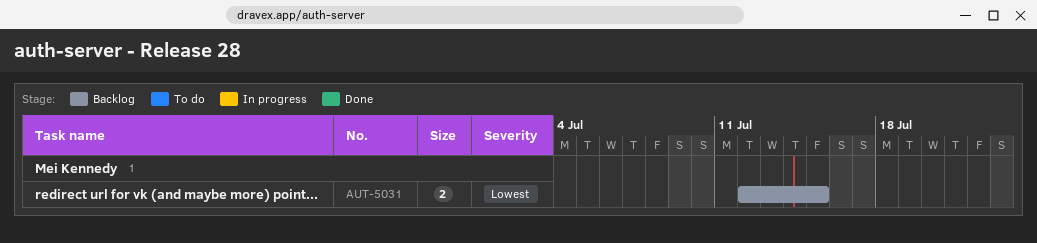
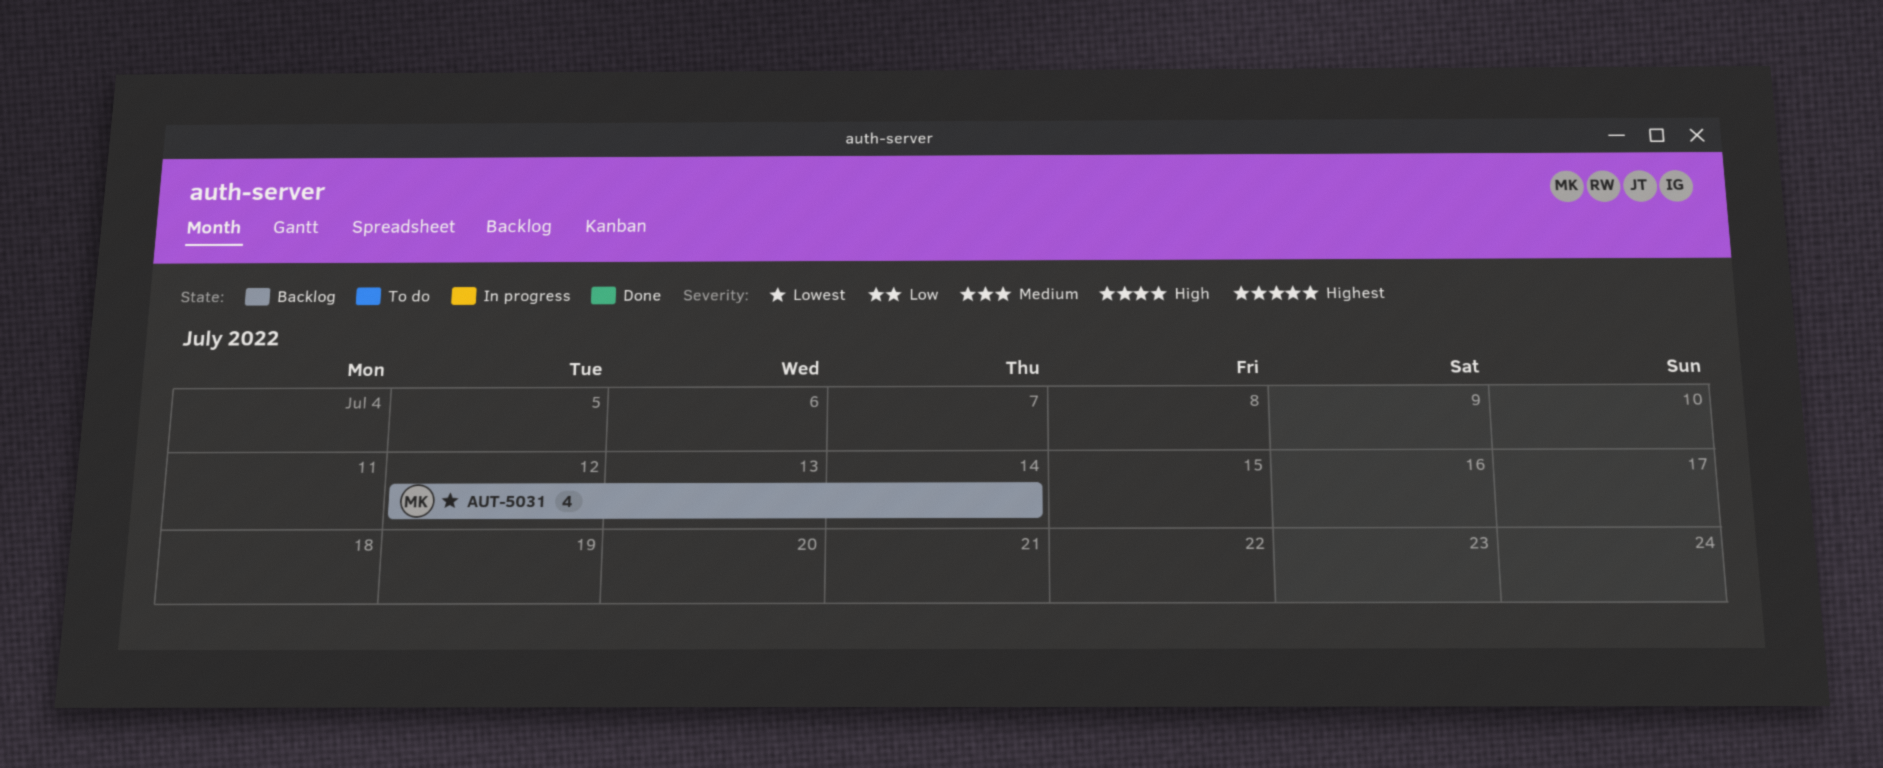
AUT-5031, estimate: 2 -> 4
AUT-5031, due: Jul 15 -> Jul 14

